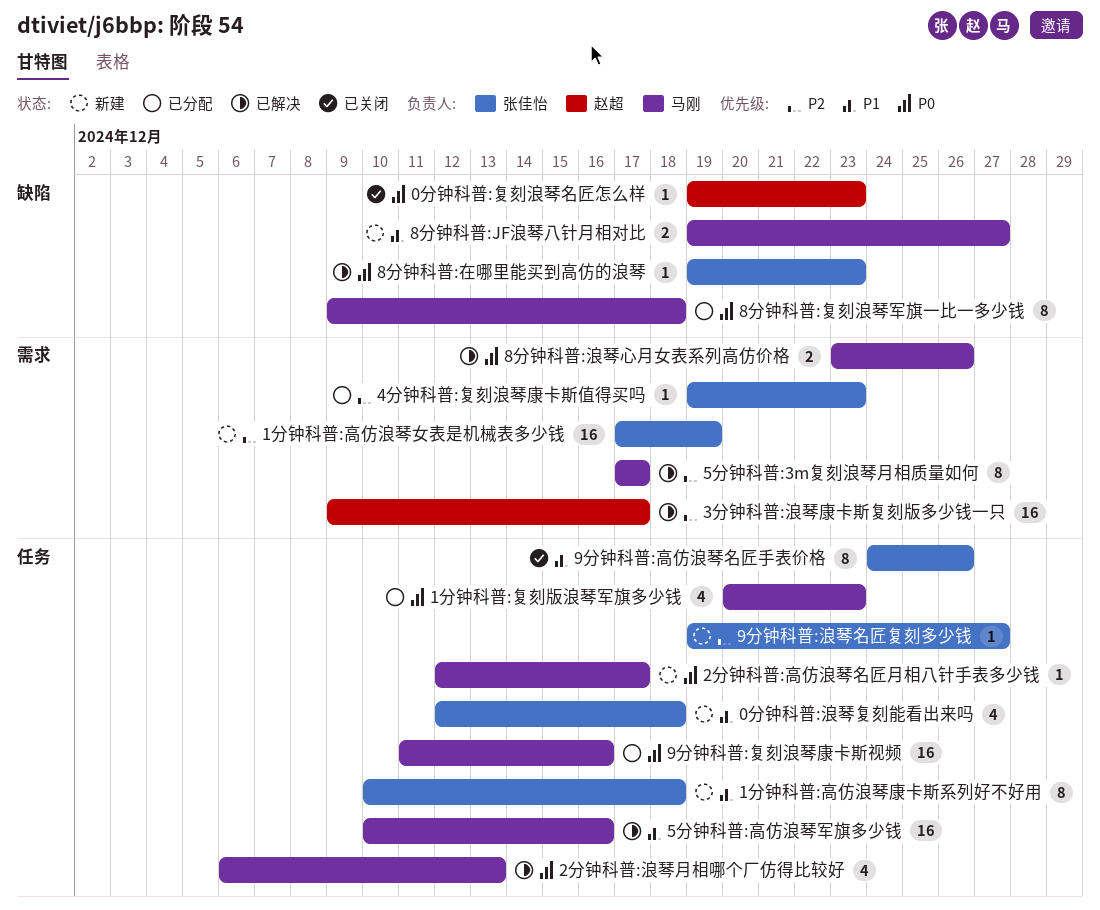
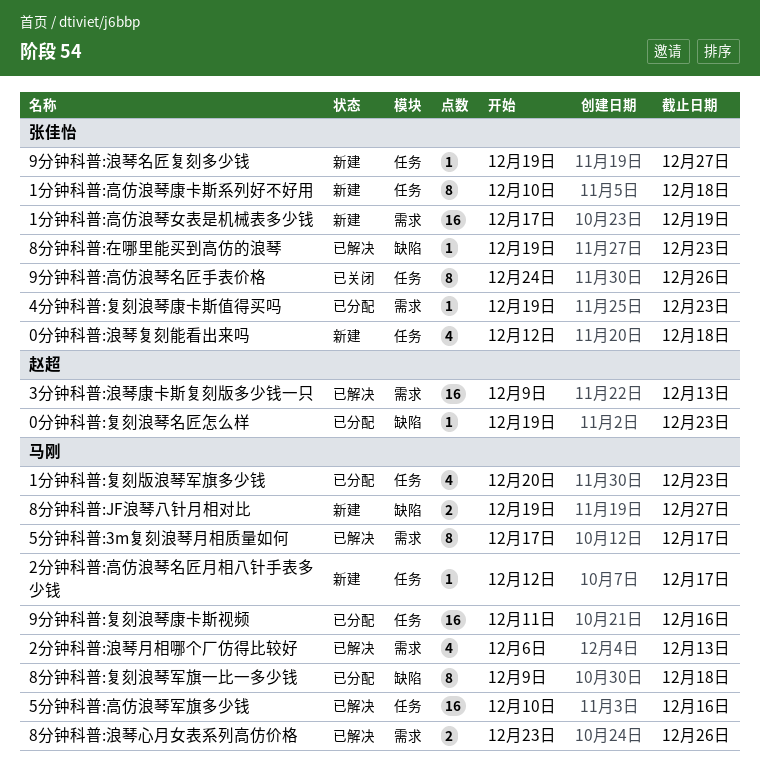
0分钟科普:复刻浪琴名匠怎么样, status: 已关闭 -> 已分配
2分钟科普:浪琴月相哪个厂仿得比较好, label: 任务 -> 需求
3分钟科普:浪琴康卡斯复刻版多少钱一只, due: Dec 17 -> Dec 13

